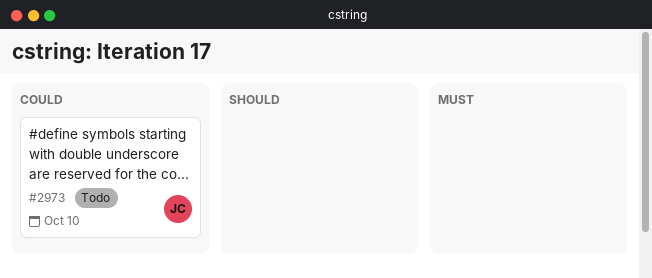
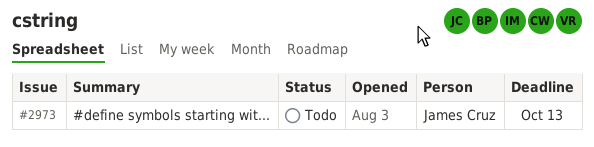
#2973, due: Oct 10 -> Oct 13

